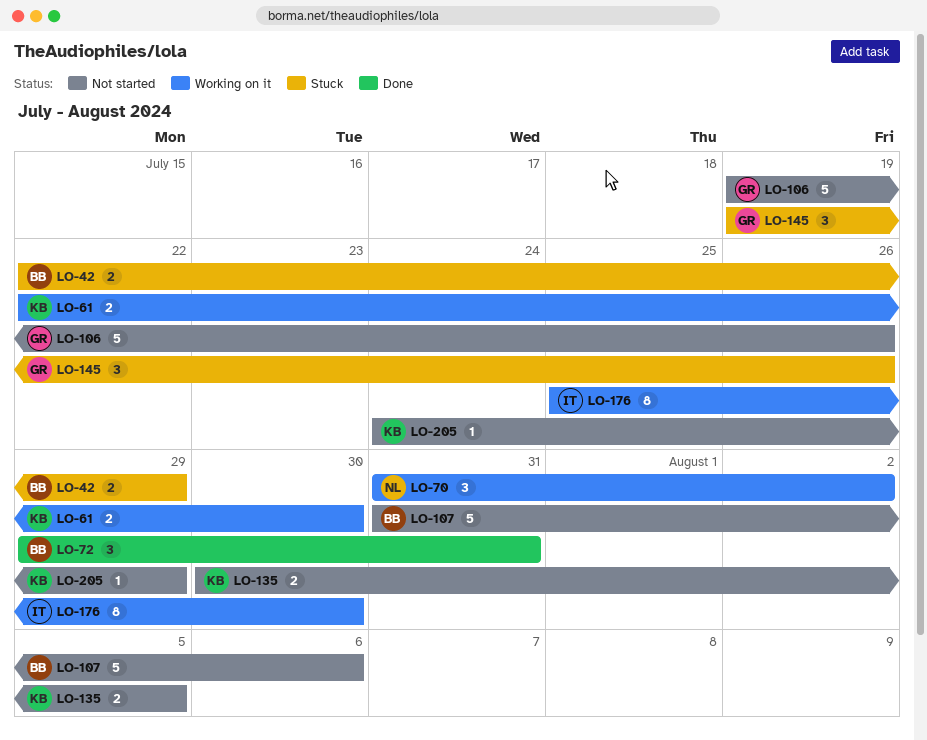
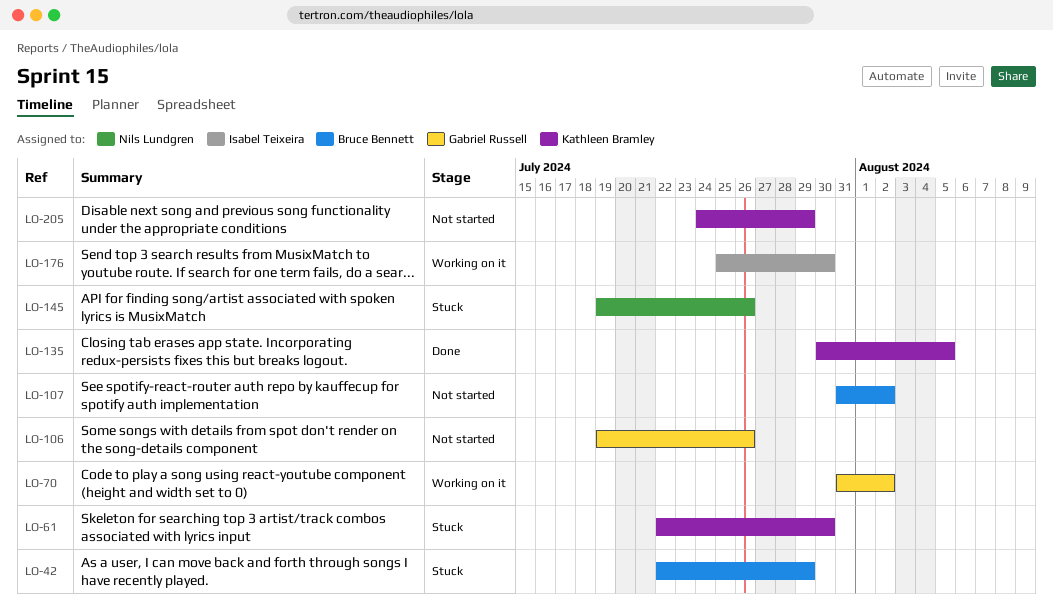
LO-61, status: Working on it -> Stuck
LO-70, owner: Nils Lundgren -> Gabriel Russell
LO-72: present -> none
LO-107, due: Aug 6 -> Aug 2
LO-135, status: Not started -> Done
LO-145, owner: Gabriel Russell -> Nils Lundgren

